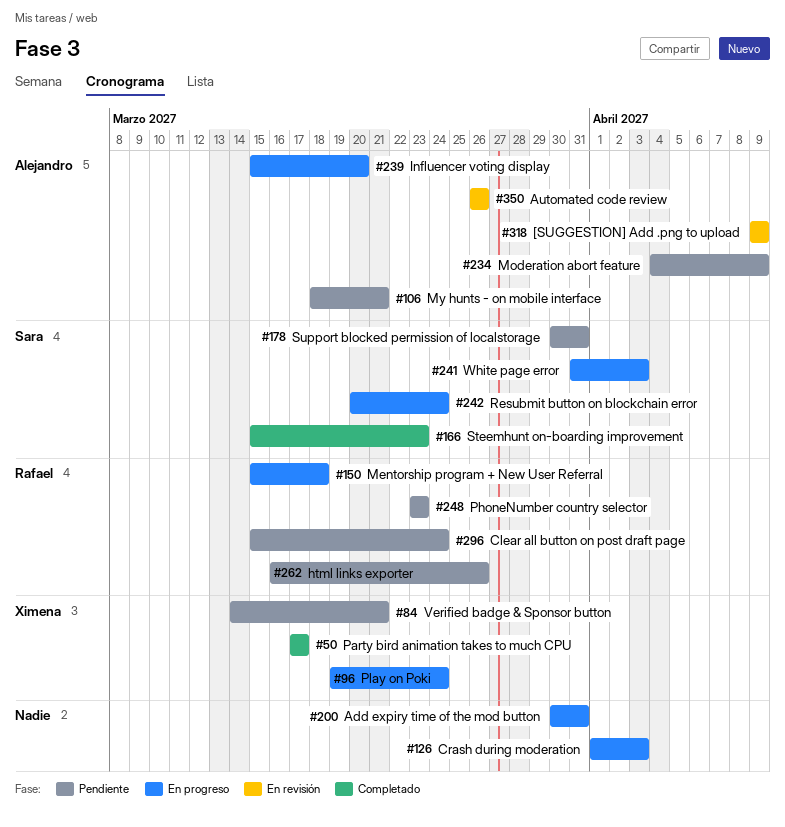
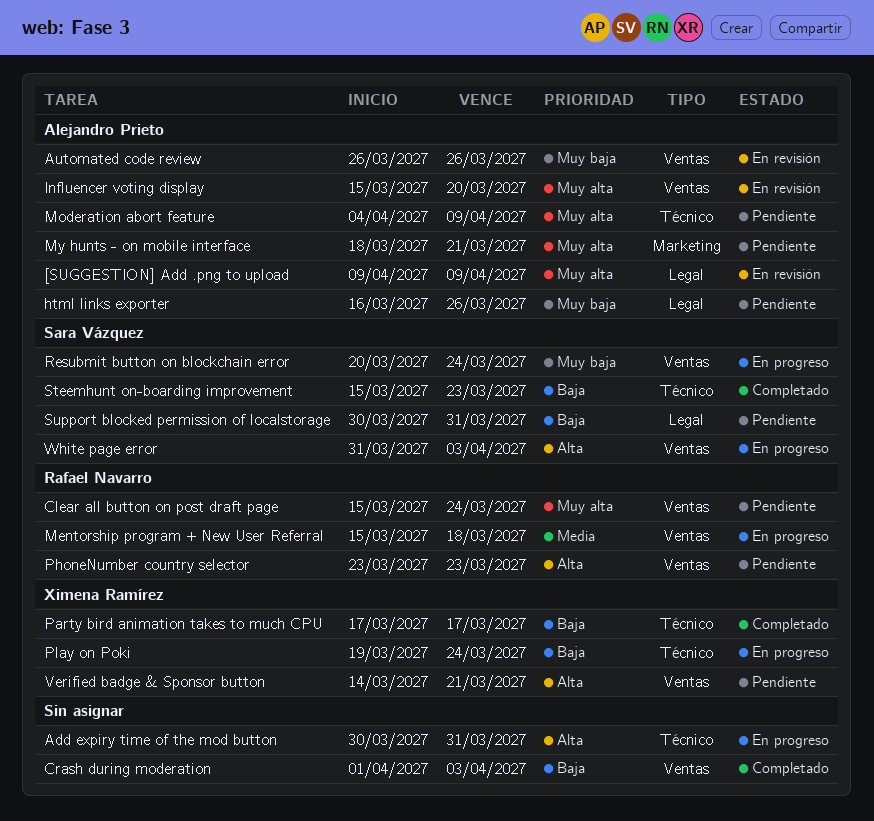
Crash during moderation, status: En progreso -> Completado
html links exporter, owner: Rafael Navarro -> Alejandro Prieto
Influencer voting display, status: En progreso -> En revisión

